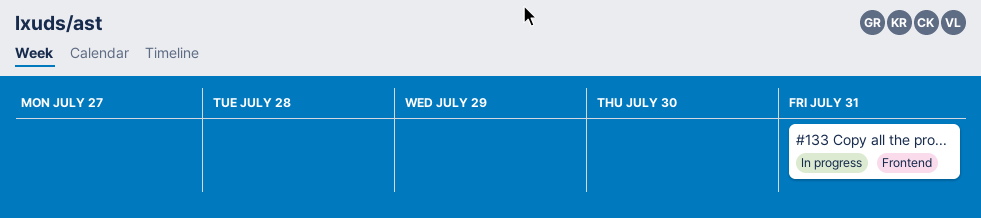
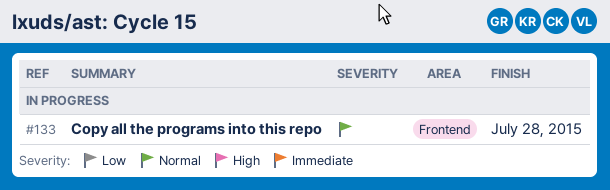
#133, due: Jul 31 -> Jul 28

